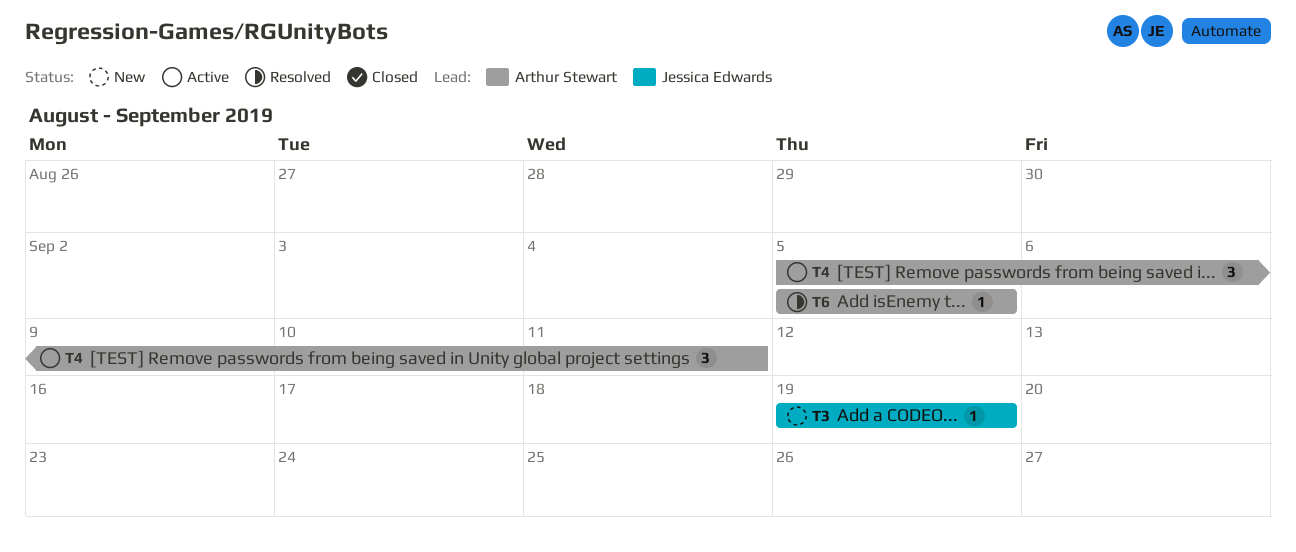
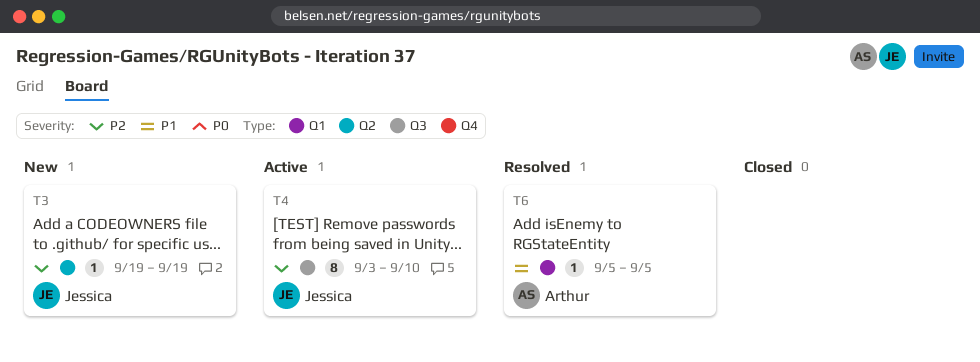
T4, owner: Arthur Stewart -> Jessica Edwards
T4, estimate: 3 -> 8
T4, start: Sep 5 -> Sep 3
T4, due: Sep 11 -> Sep 10

